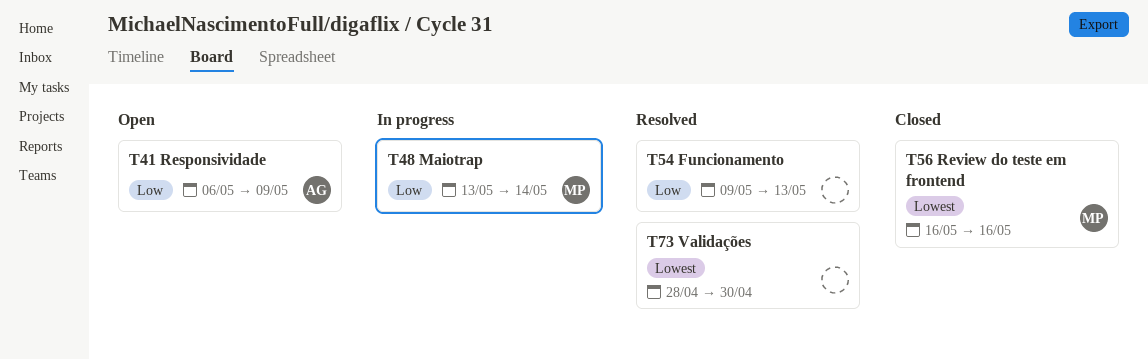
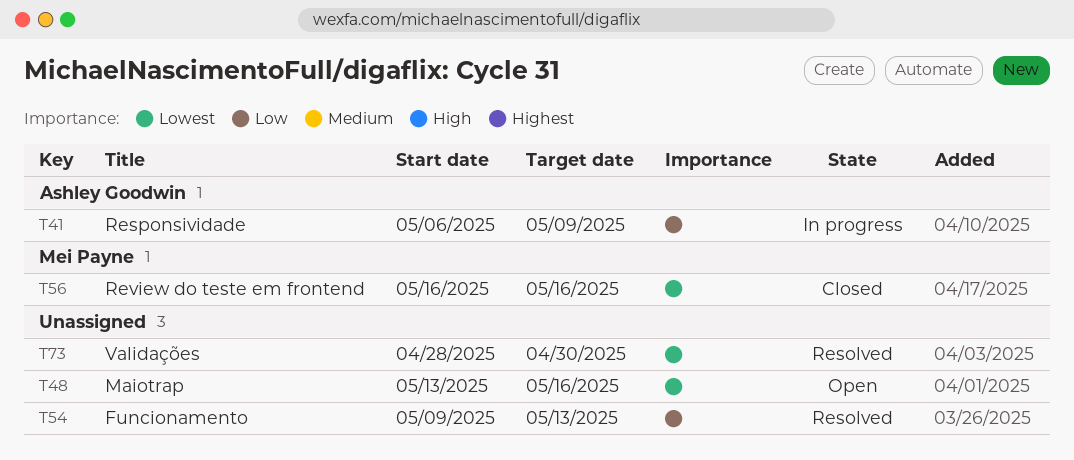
T41, status: Open -> In progress
T48, status: In progress -> Open
T48, owner: Mei Payne -> none
T48, priority: Low -> Lowest
T48, due: May 14 -> May 16

